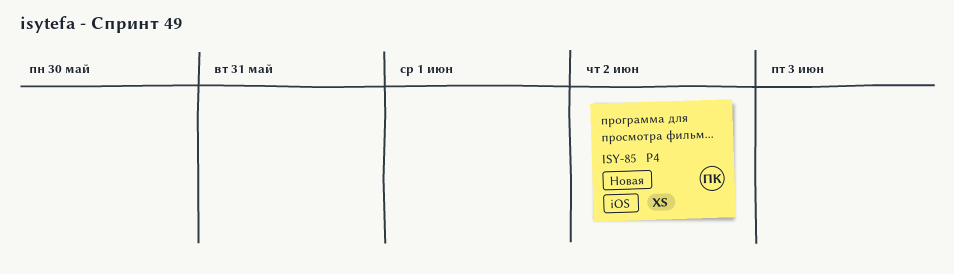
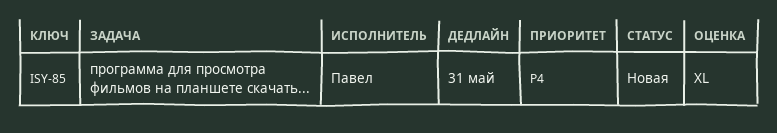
ISY-85, estimate: XS -> XL
ISY-85, due: Jun 2 -> May 31

